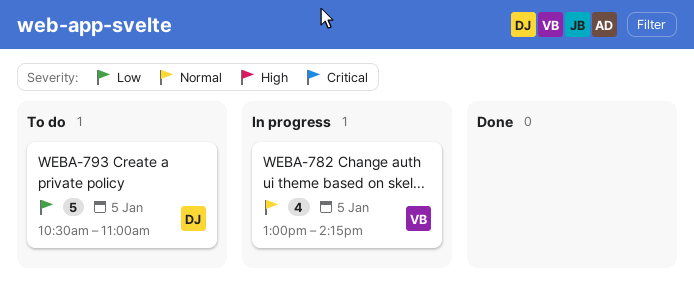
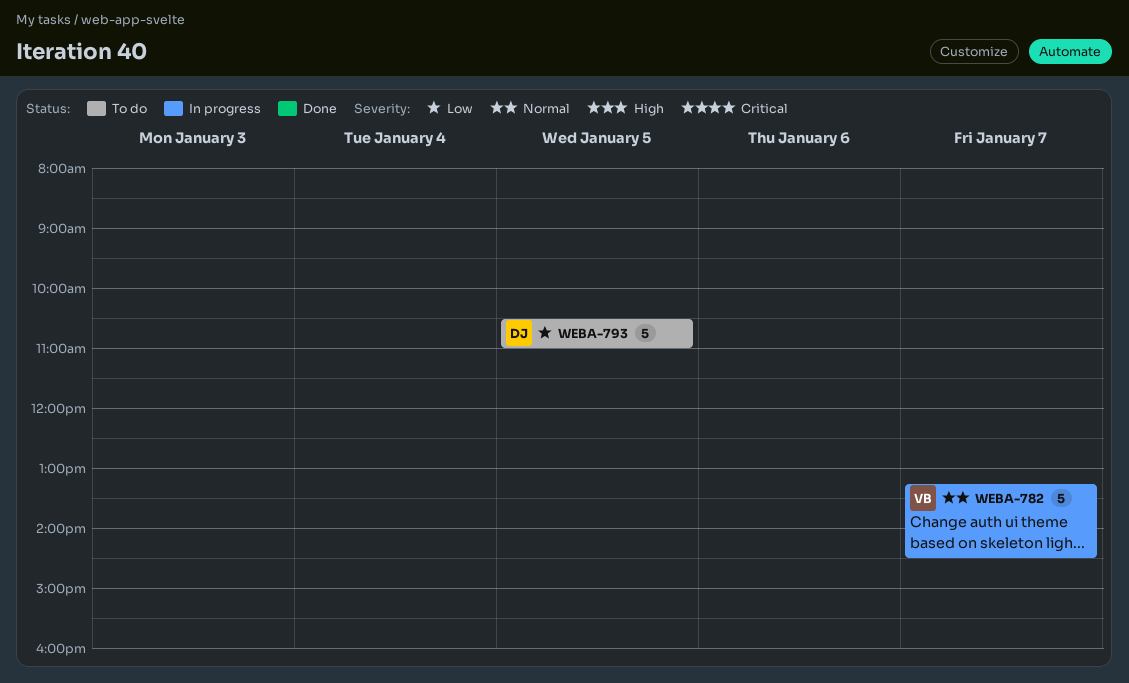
WEBA-782, estimate: 4 -> 5
WEBA-782, day: Jan 5 -> Jan 7
WEBA-782, begins: 13:00 -> 13:15
WEBA-782, ends: 14:15 -> 14:30

